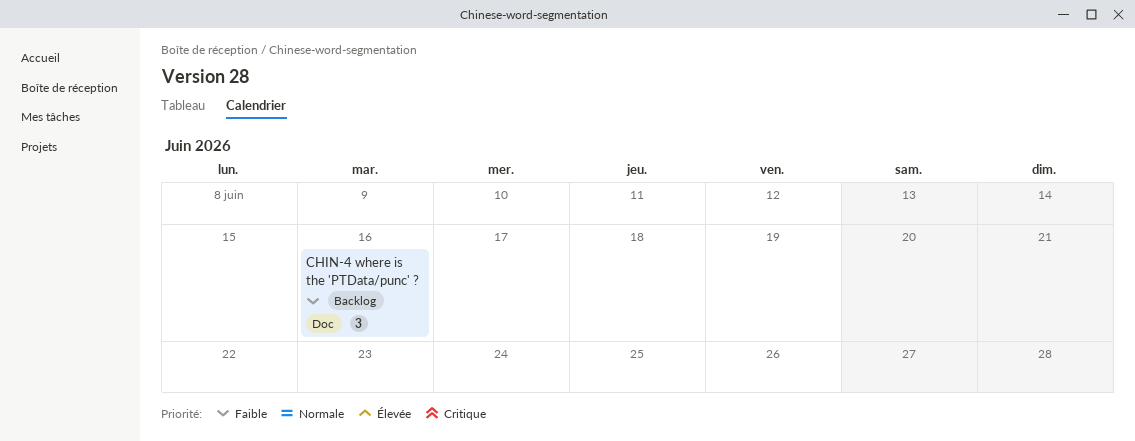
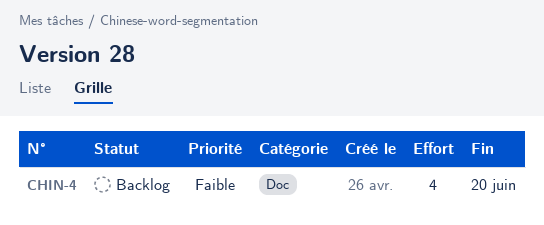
CHIN-4, estimate: 3 -> 4
CHIN-4, due: Jun 16 -> Jun 20

